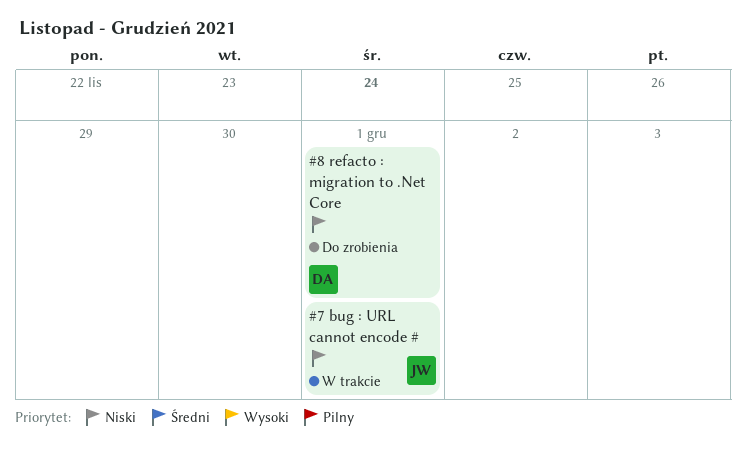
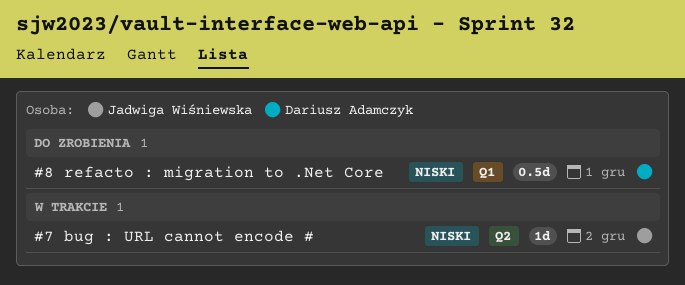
#7 bug : URL cannot encode #, due: Dec 1 -> Dec 2

